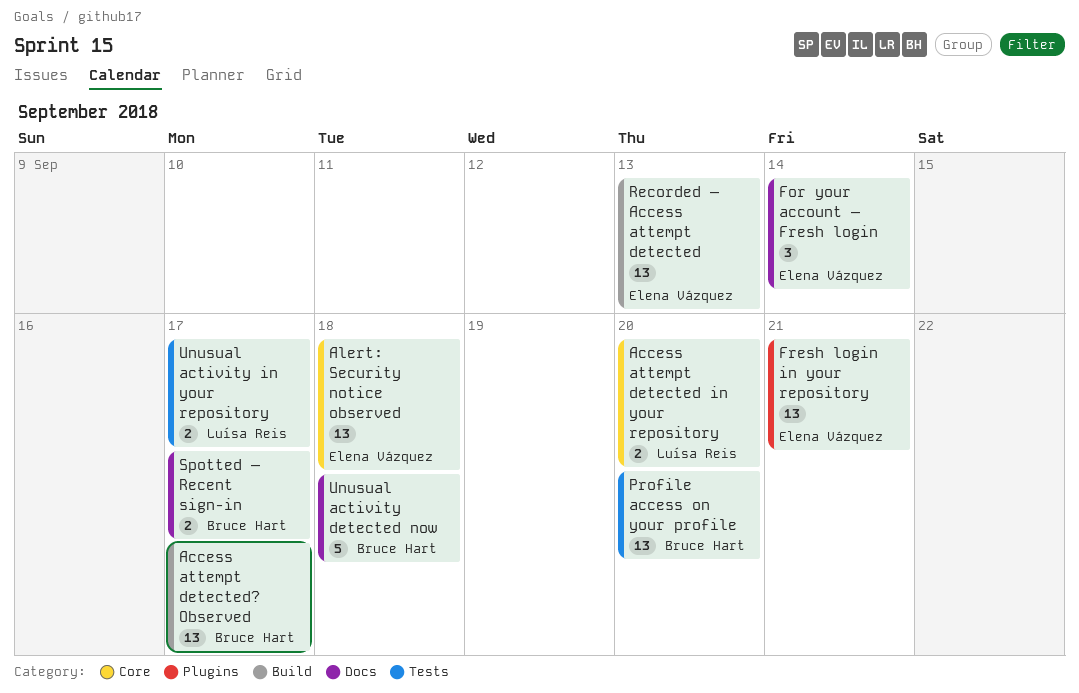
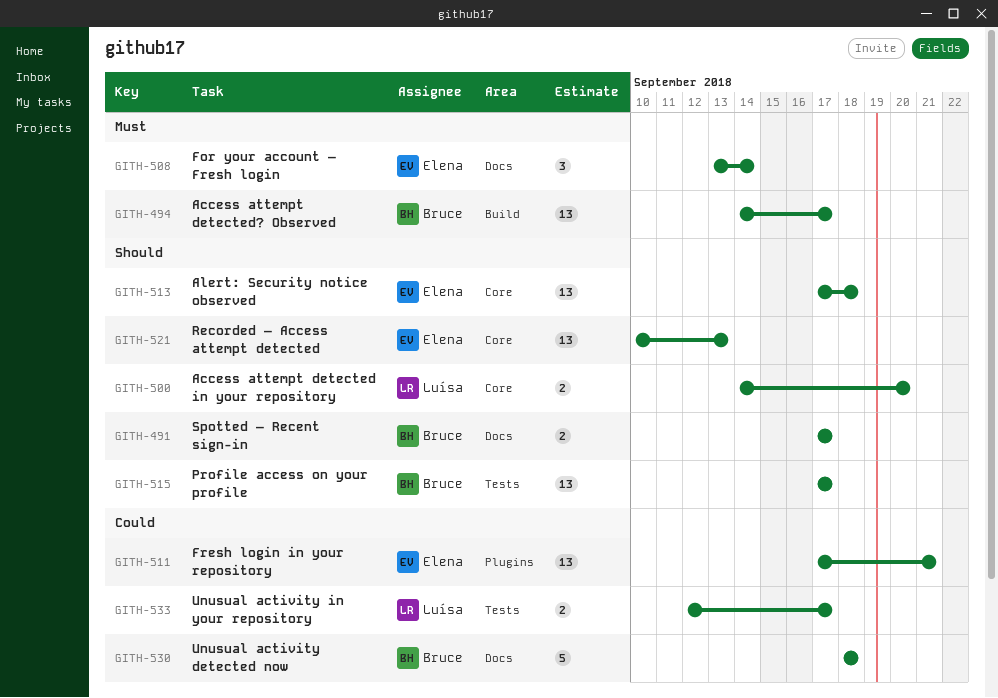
Profile access on your profile, due: Sep 20 -> Sep 17
Recorded — Access attempt detected, label: Build -> Core

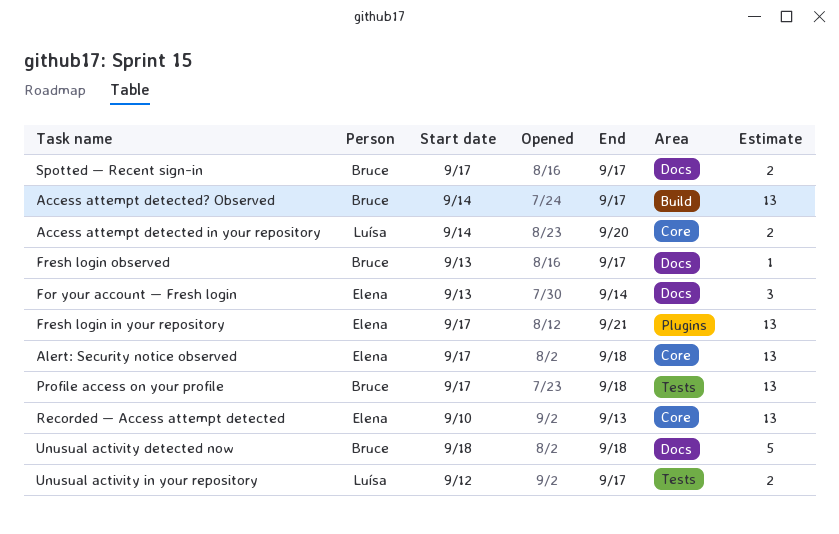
Fresh login observed: none -> present
Profile access on your profile, due: Sep 17 -> Sep 18

